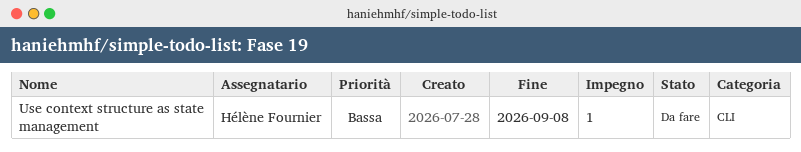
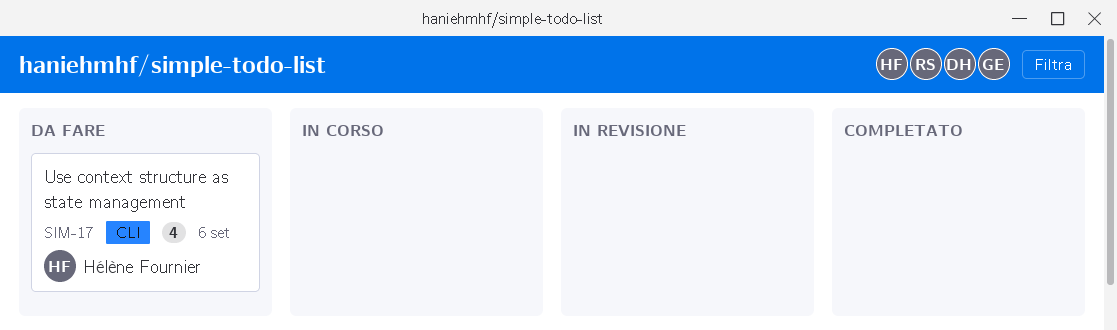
Use context structure as state management, estimate: 1 -> 4
Use context structure as state management, due: Sep 8 -> Sep 6

